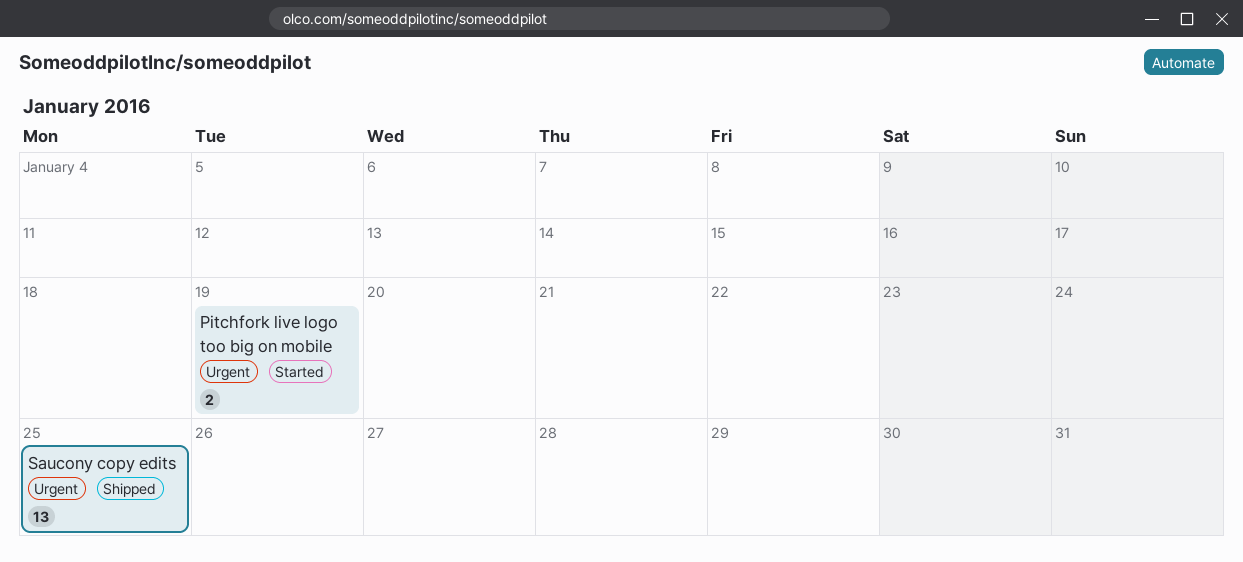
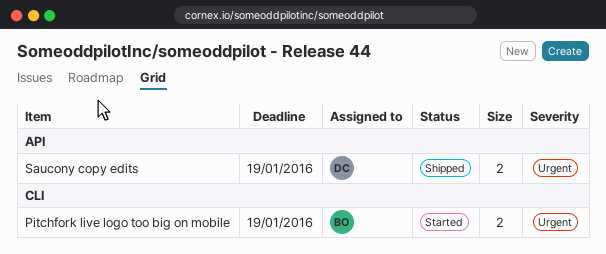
Saucony copy edits, estimate: 13 -> 2
Saucony copy edits, due: Jan 25 -> Jan 19

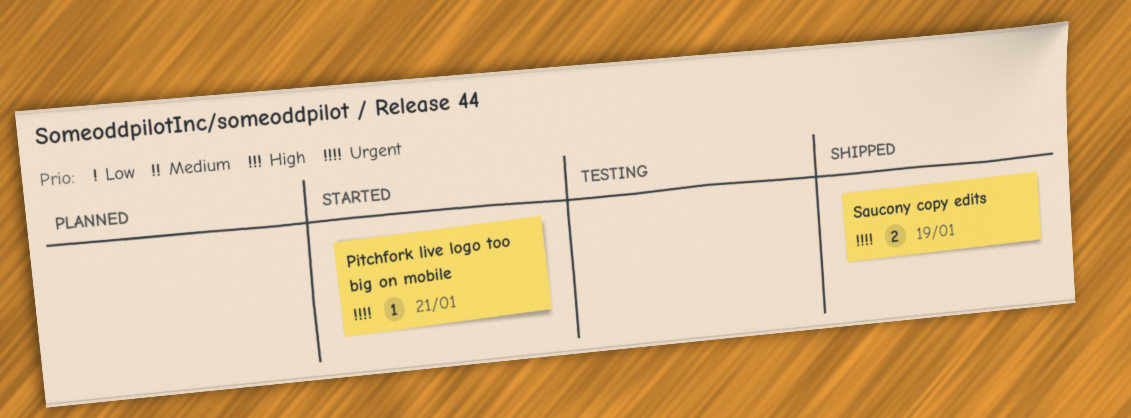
Pitchfork live logo too big on mobile, estimate: 2 -> 1
Pitchfork live logo too big on mobile, due: Jan 19 -> Jan 21

